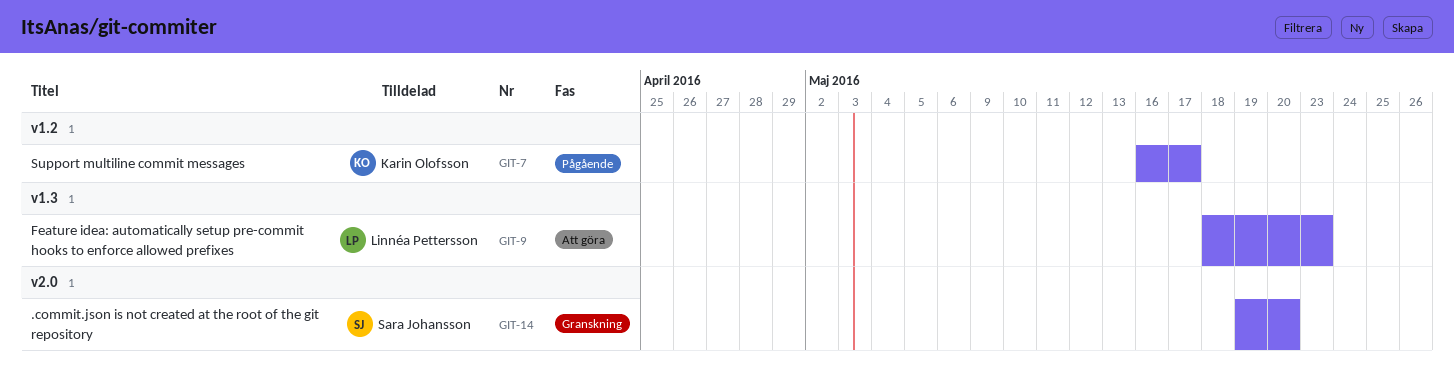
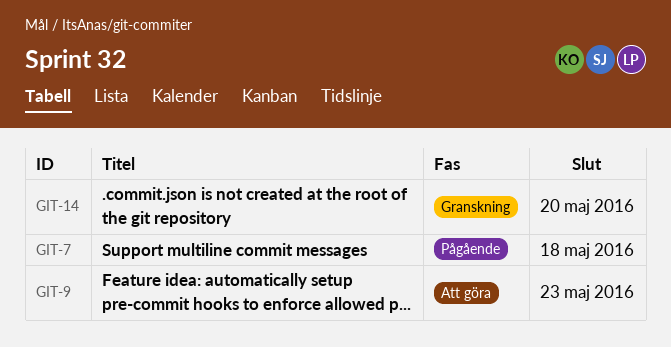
GIT-7, due: May 17 -> May 18

